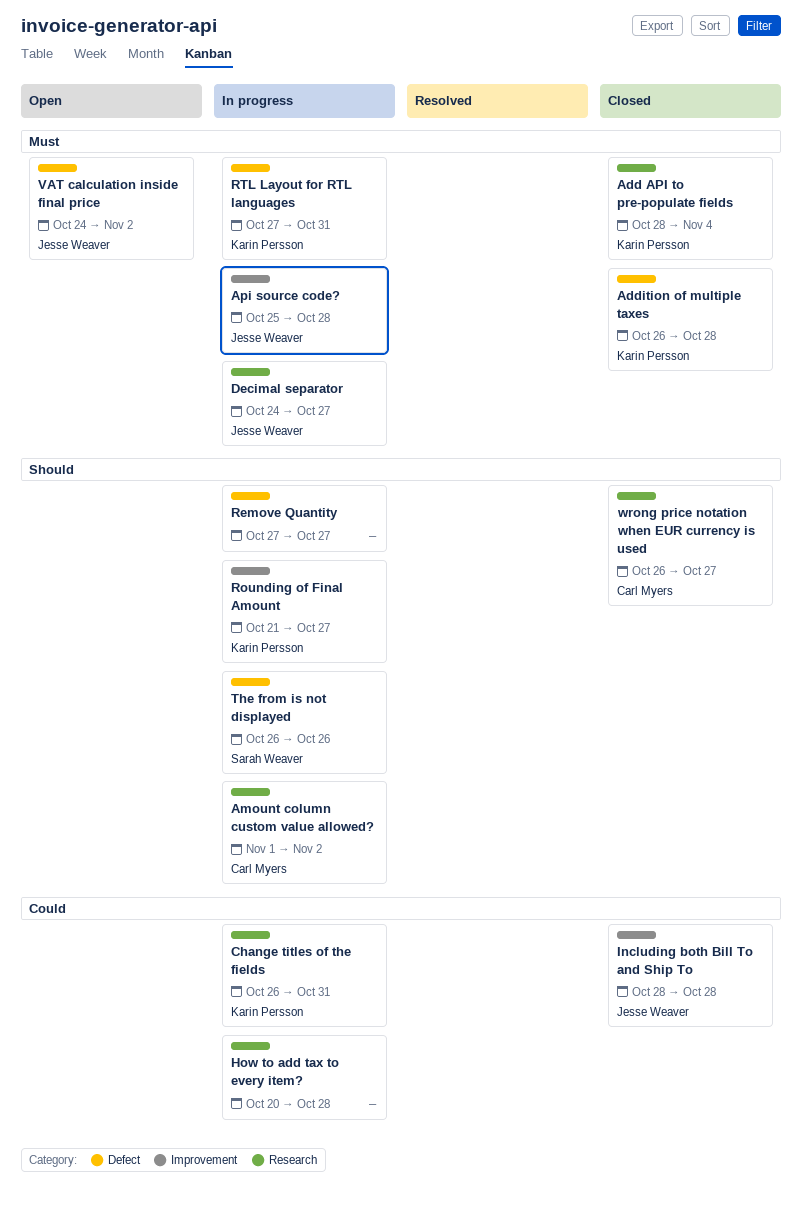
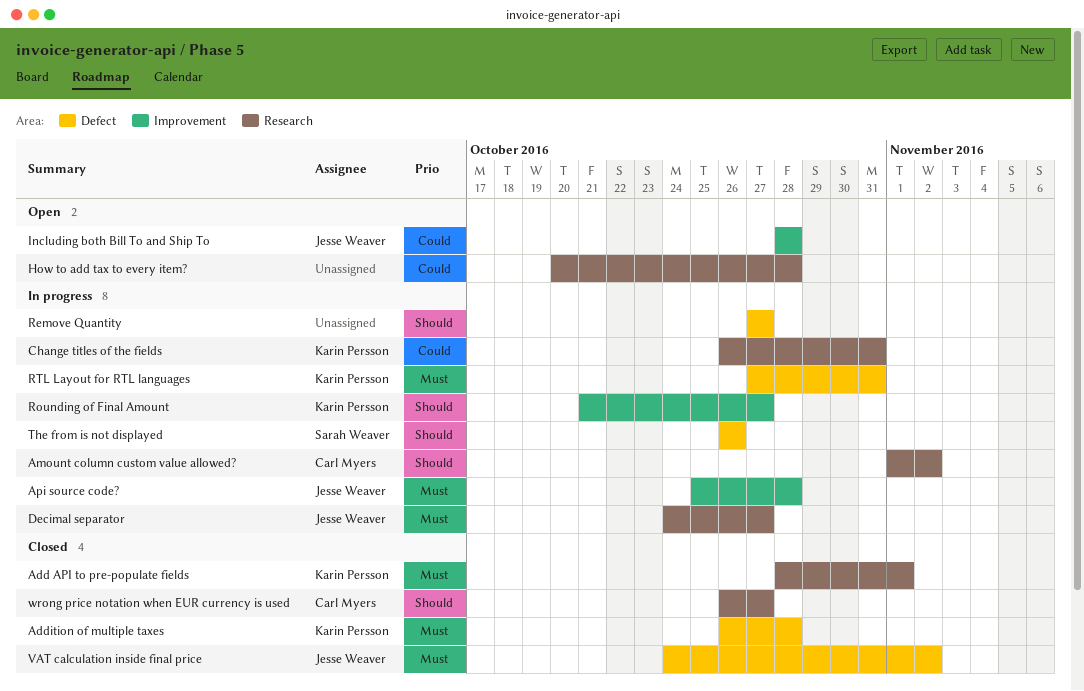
Add API to pre-populate fields, due: Nov 4 -> Nov 1
How to add tax to every item?, status: In progress -> Open
Including both Bill To and Ship To, status: Closed -> Open
VAT calculation inside final price, status: Open -> Closed

